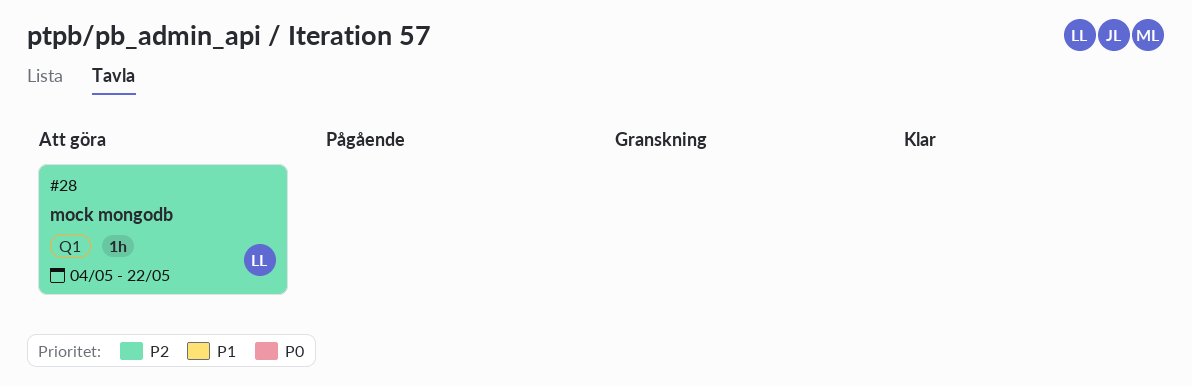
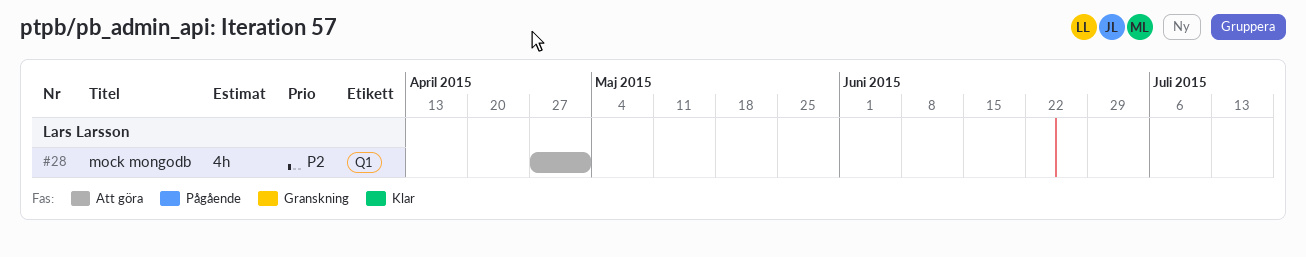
#28, estimate: 1h -> 4h
#28, start: May 4 -> Apr 27
#28, due: May 22 -> May 1

